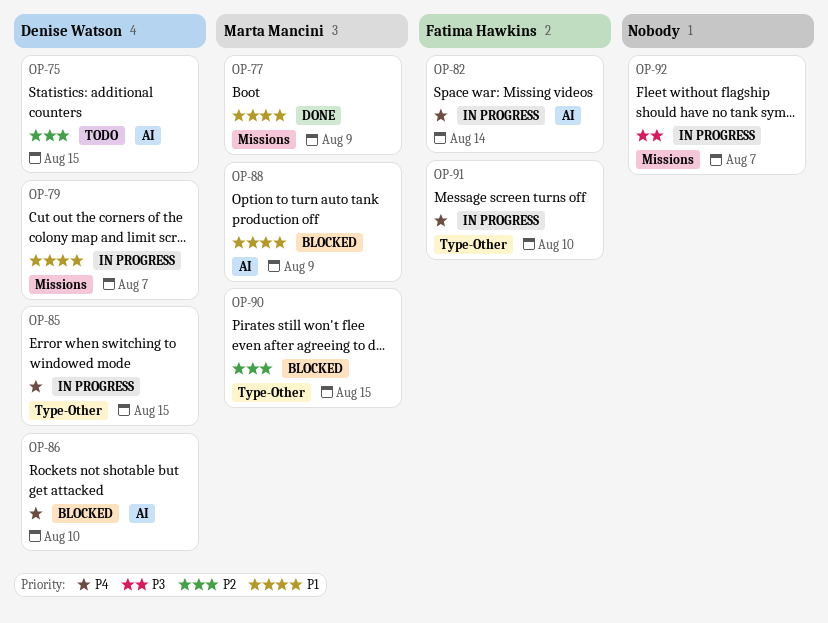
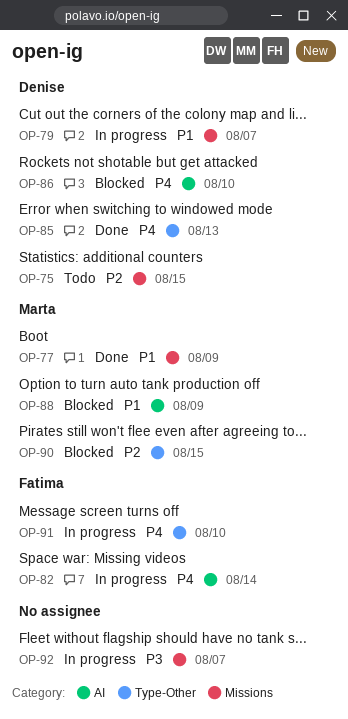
OP-75, label: AI -> Missions
OP-85, status: In progress -> Done
OP-85, due: Aug 15 -> Aug 13

